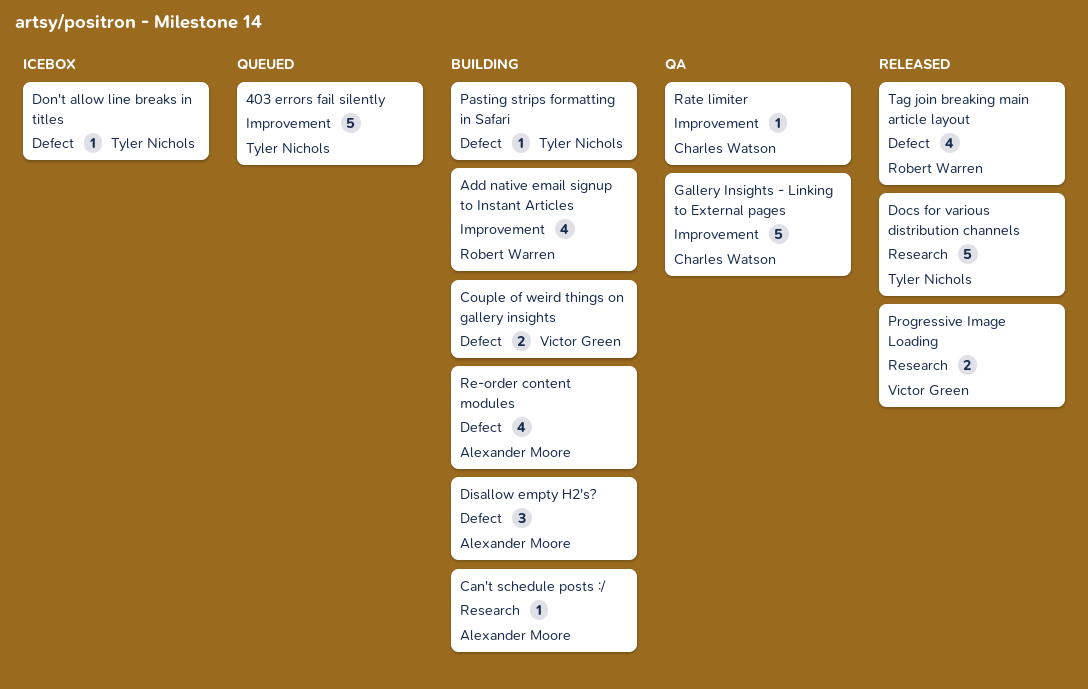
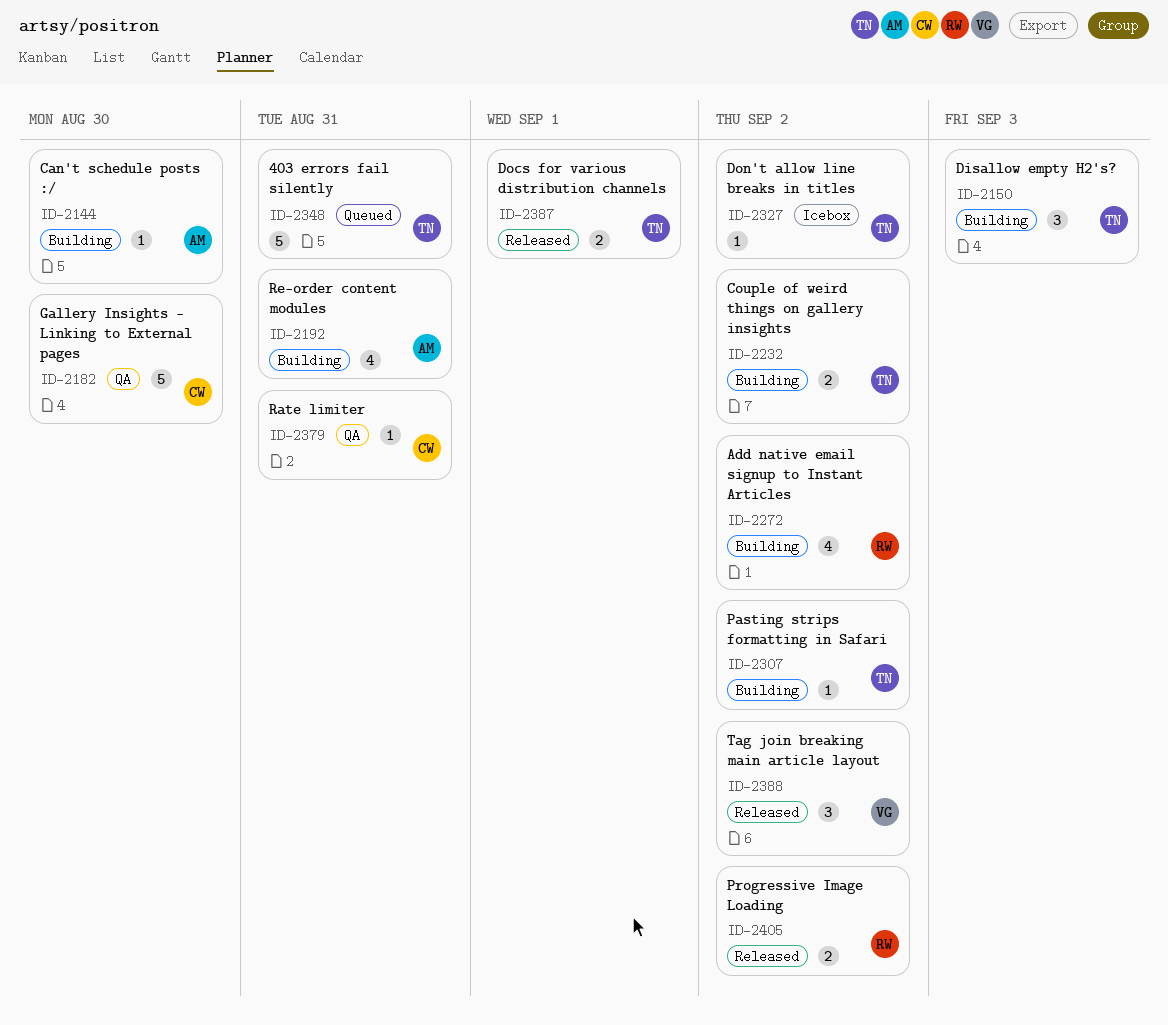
Couple of weird things on gallery insights, owner: Victor Green -> Tyler Nichols
Disallow empty H2's?, owner: Alexander Moore -> Tyler Nichols
Docs for various distribution channels, estimate: 5 -> 2
Progressive Image Loading, owner: Victor Green -> Robert Warren
Tag join breaking main article layout, owner: Robert Warren -> Victor Green
Tag join breaking main article layout, estimate: 4 -> 3

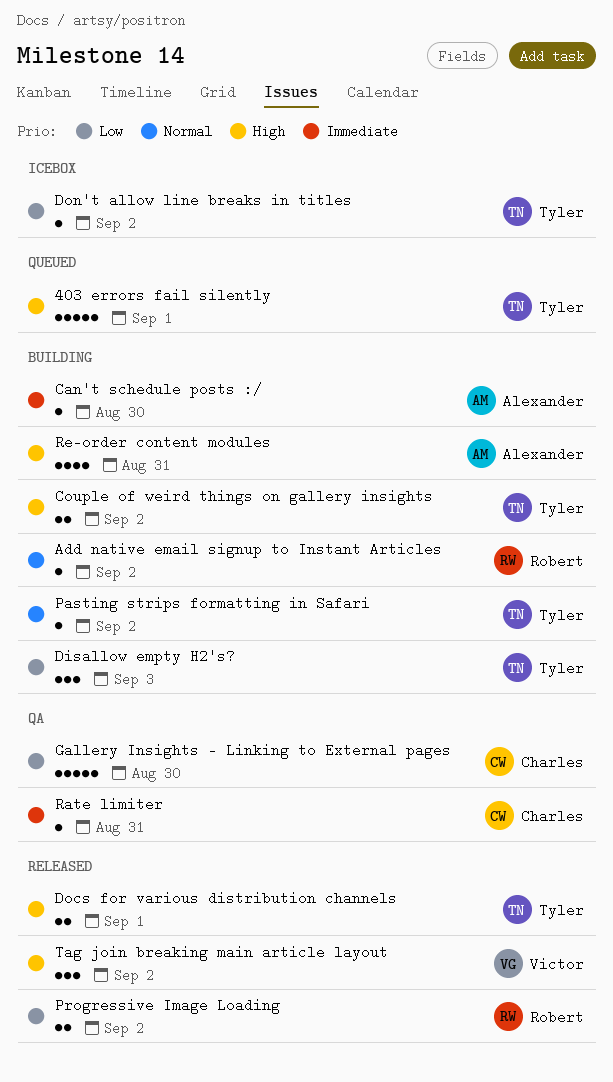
403 errors fail silently, due: Aug 31 -> Sep 1
Add native email signup to Instant Articles, estimate: 4 -> 1

